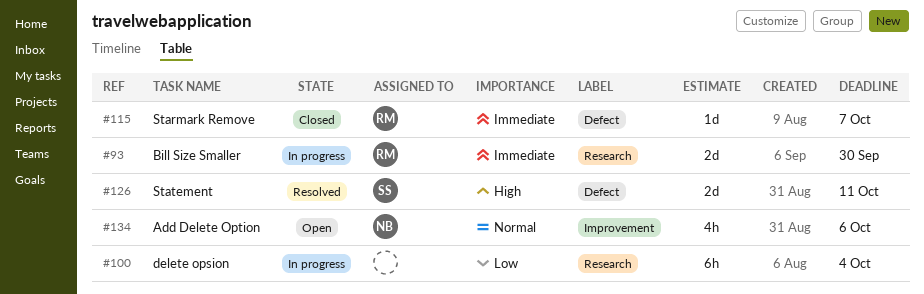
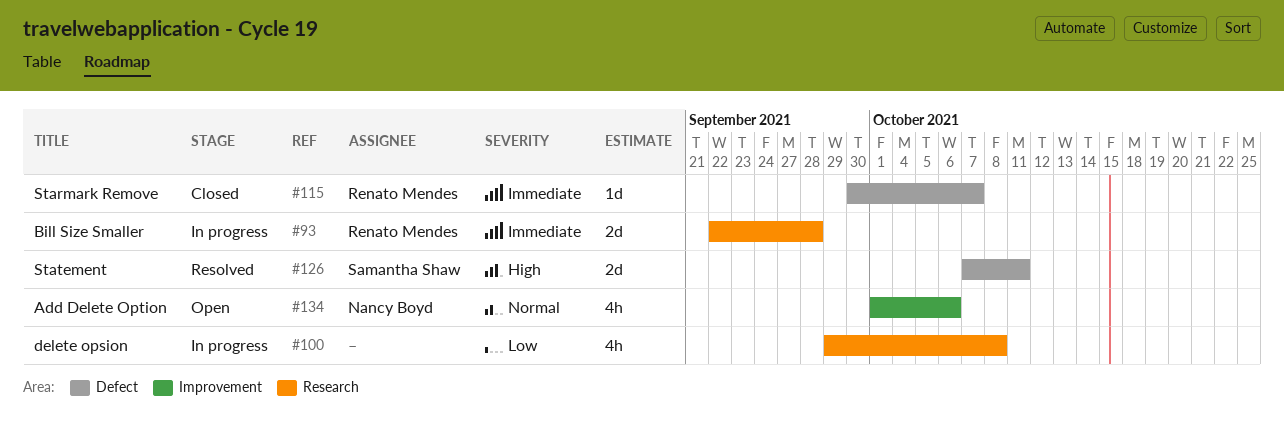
#93, due: Sep 30 -> Sep 28
#100, estimate: 6h -> 4h
#100, due: Oct 4 -> Oct 8

